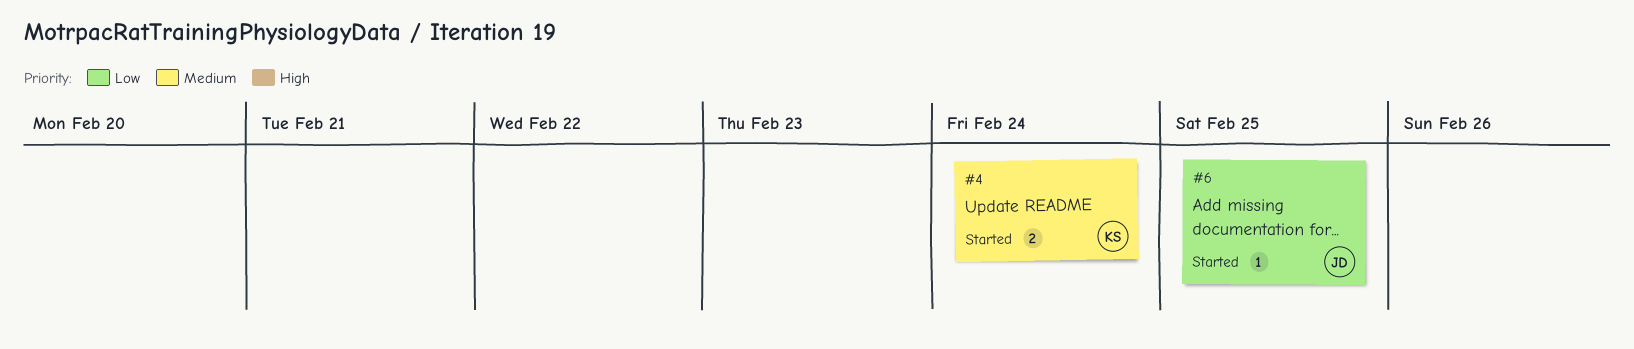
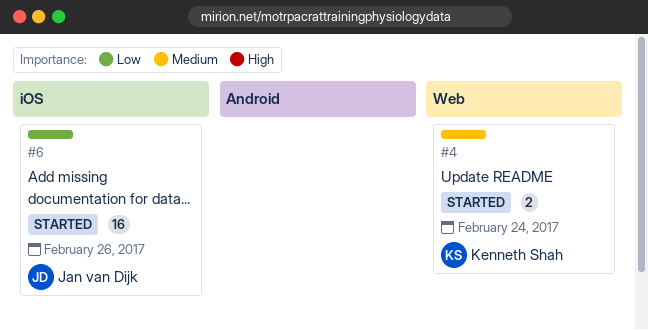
#6, estimate: 1 -> 16
#6, due: Feb 25 -> Feb 26

